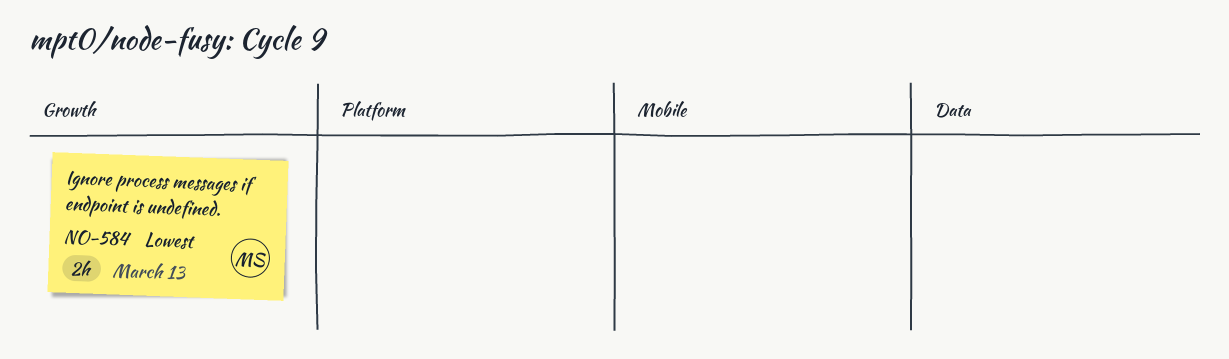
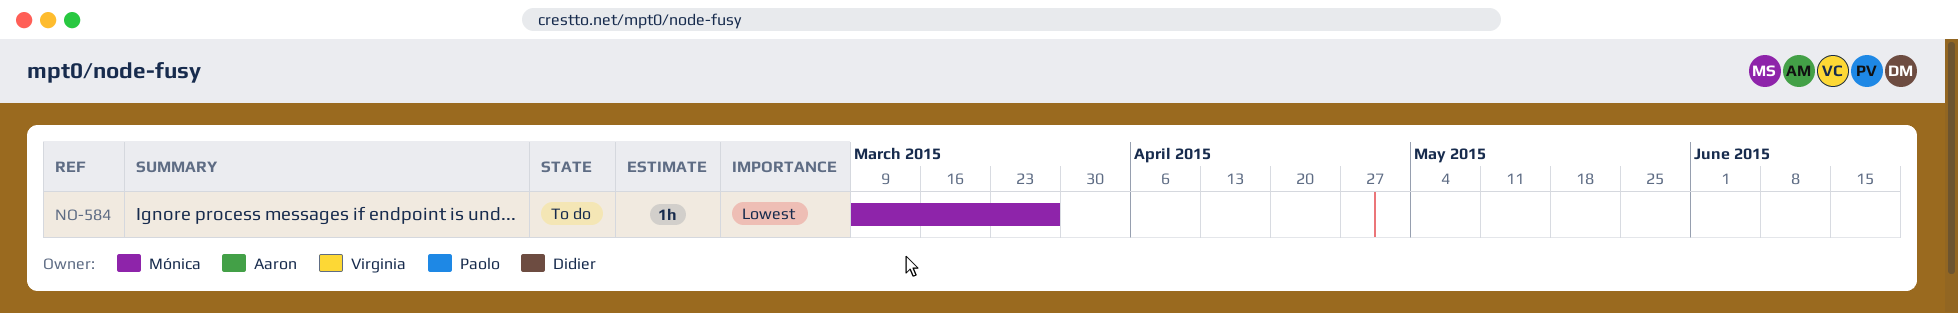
NO-584, estimate: 2h -> 1h
NO-584, due: Mar 13 -> Mar 27

